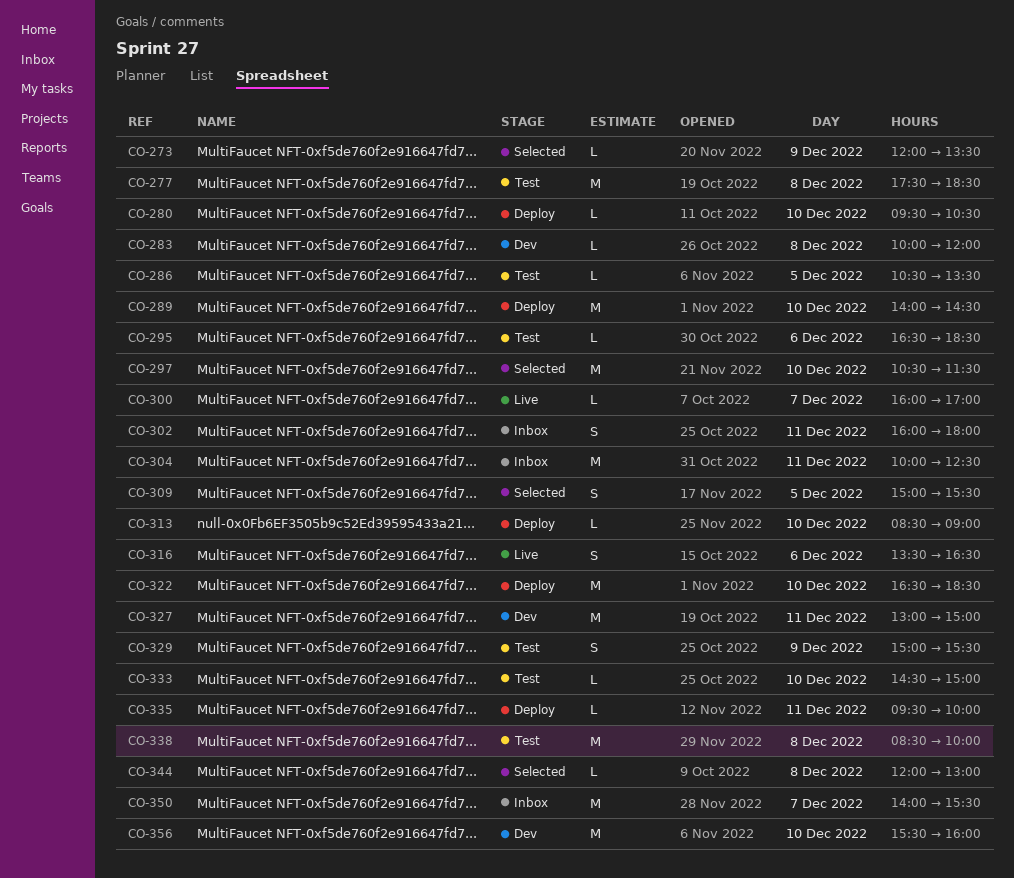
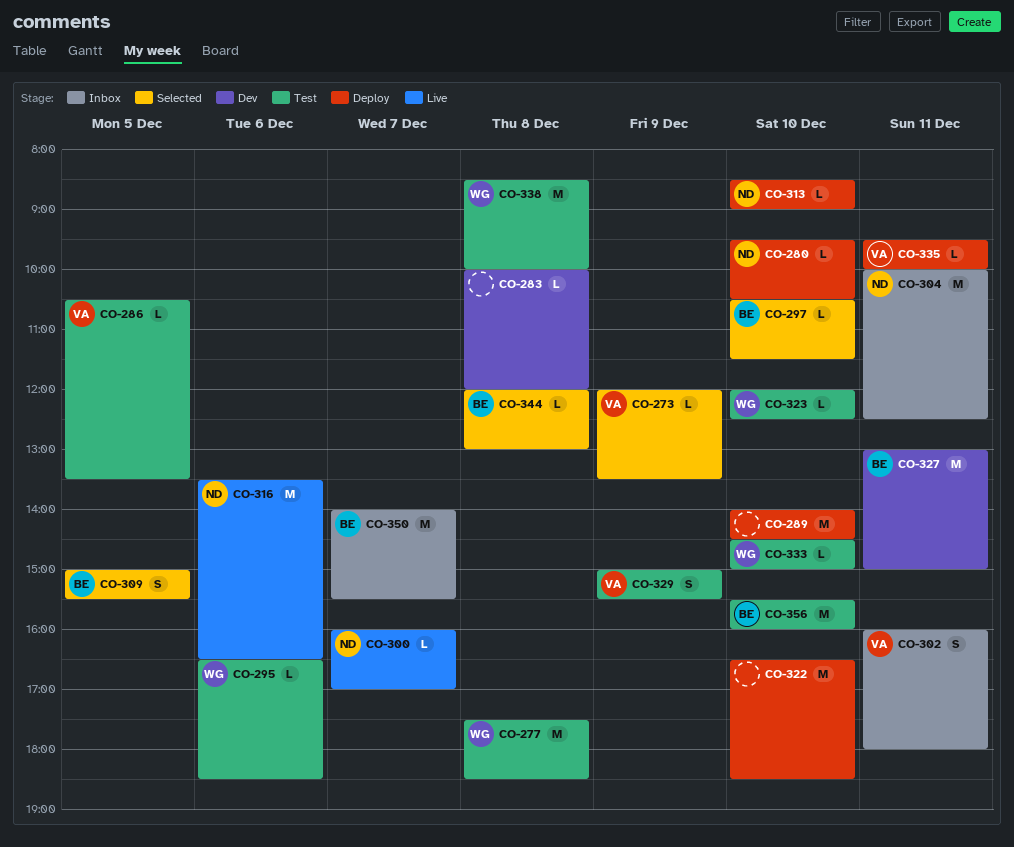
CO-297, estimate: M -> L
CO-316, estimate: S -> M
CO-323: none -> present
CO-356, status: Dev -> Test

